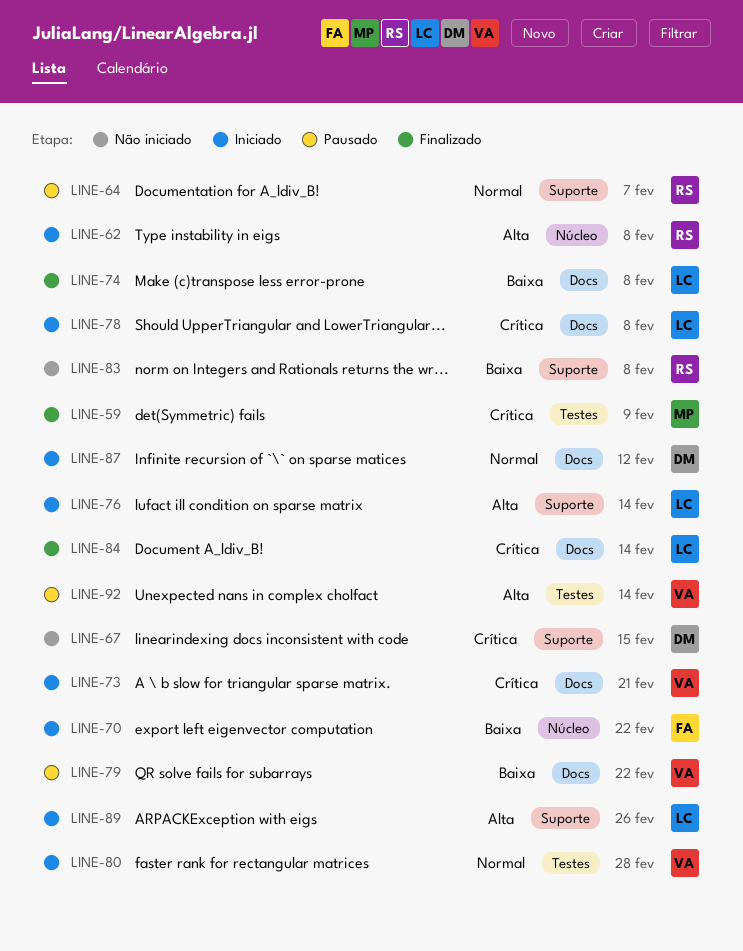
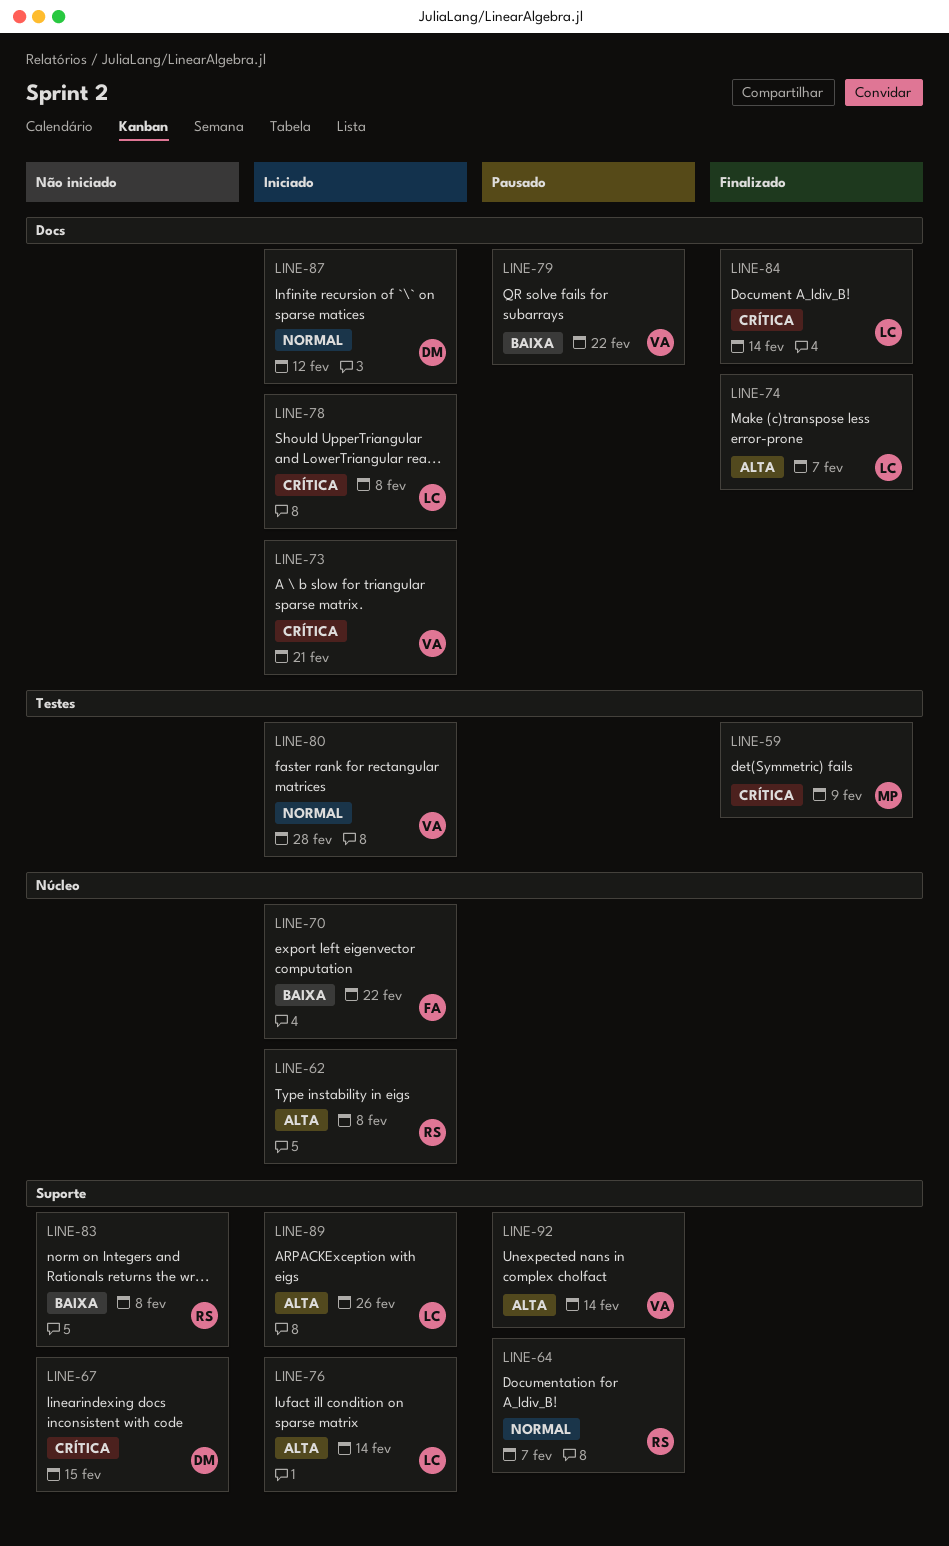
LINE-74, priority: Baixa -> Alta
LINE-74, due: Feb 8 -> Feb 7
LINE-92, label: Testes -> Suporte

